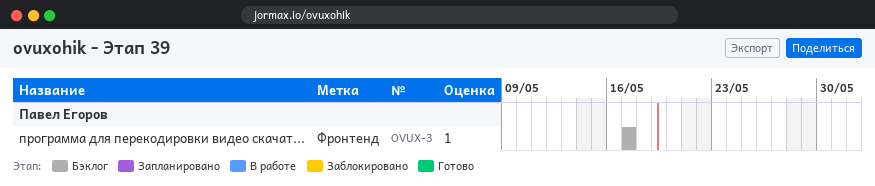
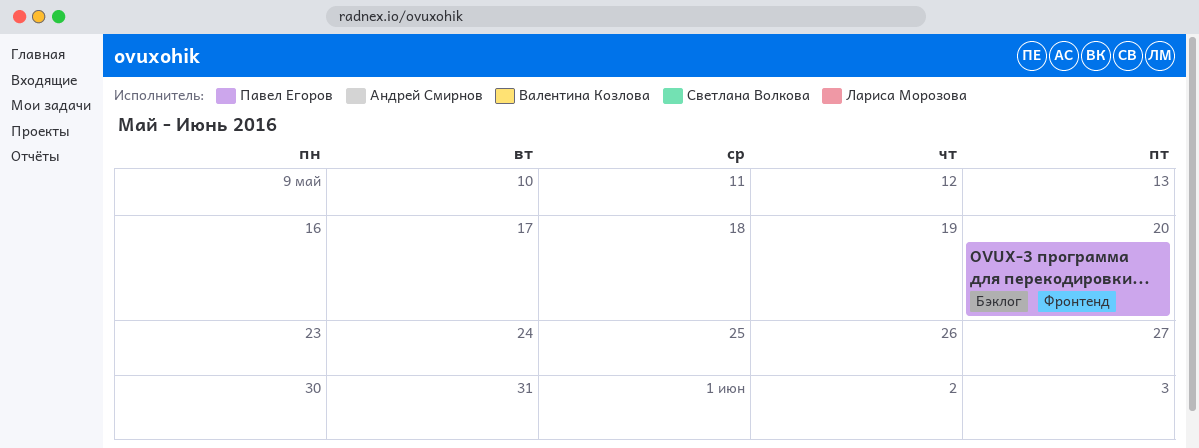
OVUX-3, due: May 17 -> May 20

